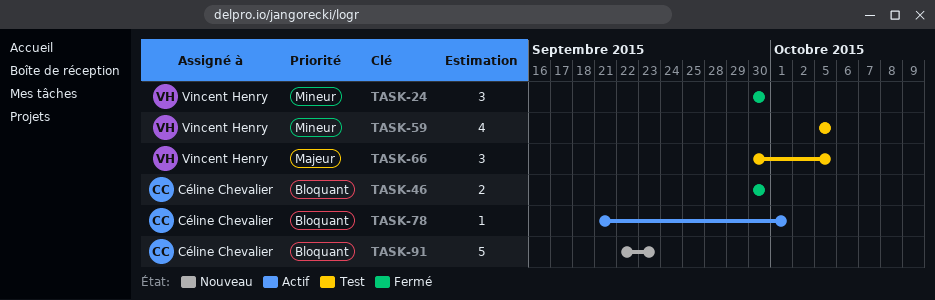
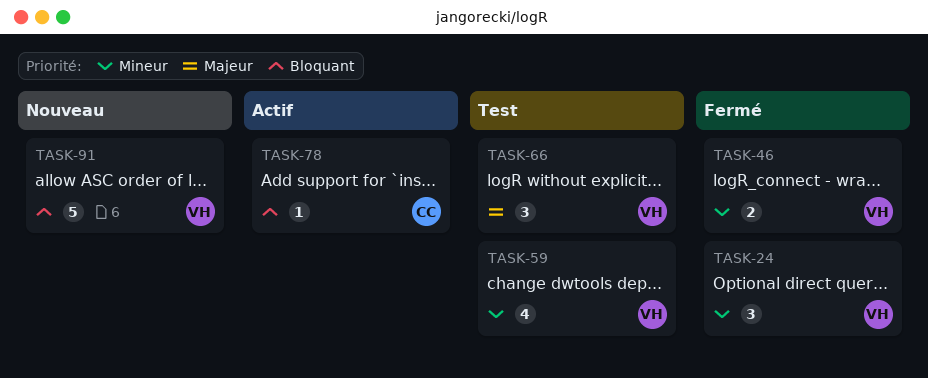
TASK-46, owner: Céline Chevalier -> Vincent Henry
TASK-46, priority: Bloquant -> Mineur
TASK-91, owner: Céline Chevalier -> Vincent Henry

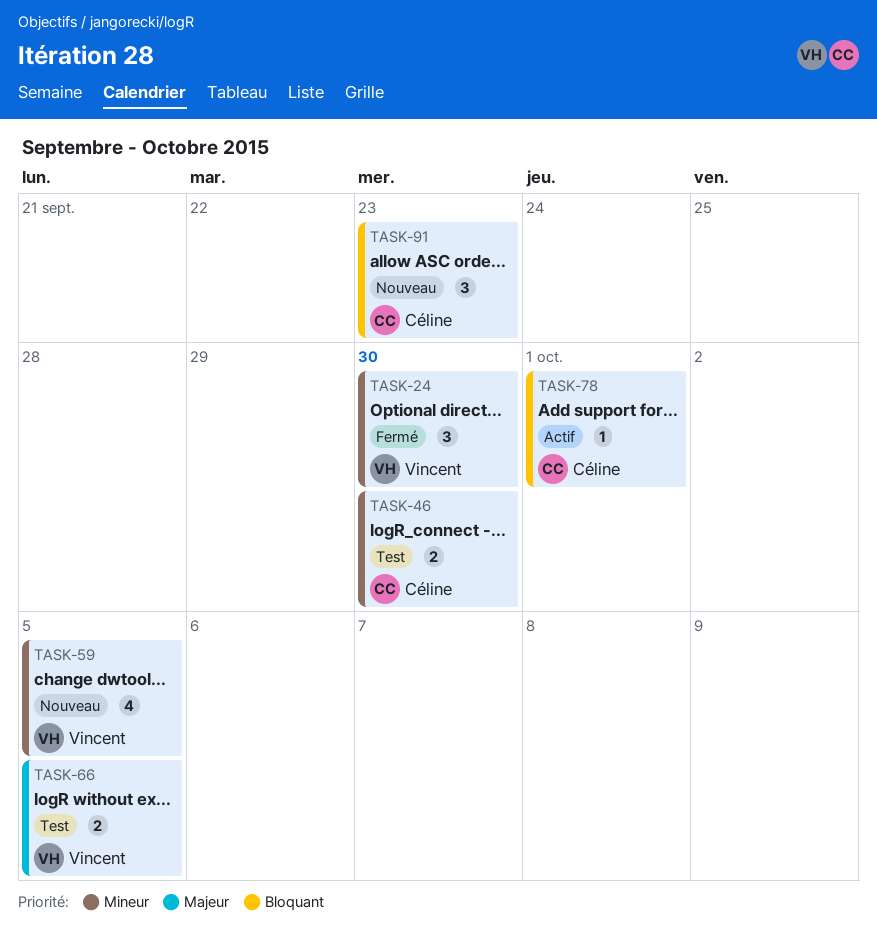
TASK-46, status: Fermé -> Test
TASK-46, owner: Vincent -> Céline
TASK-59, status: Test -> Nouveau
TASK-66, estimate: 3 -> 2
TASK-91, owner: Vincent -> Céline
TASK-91, estimate: 5 -> 3

